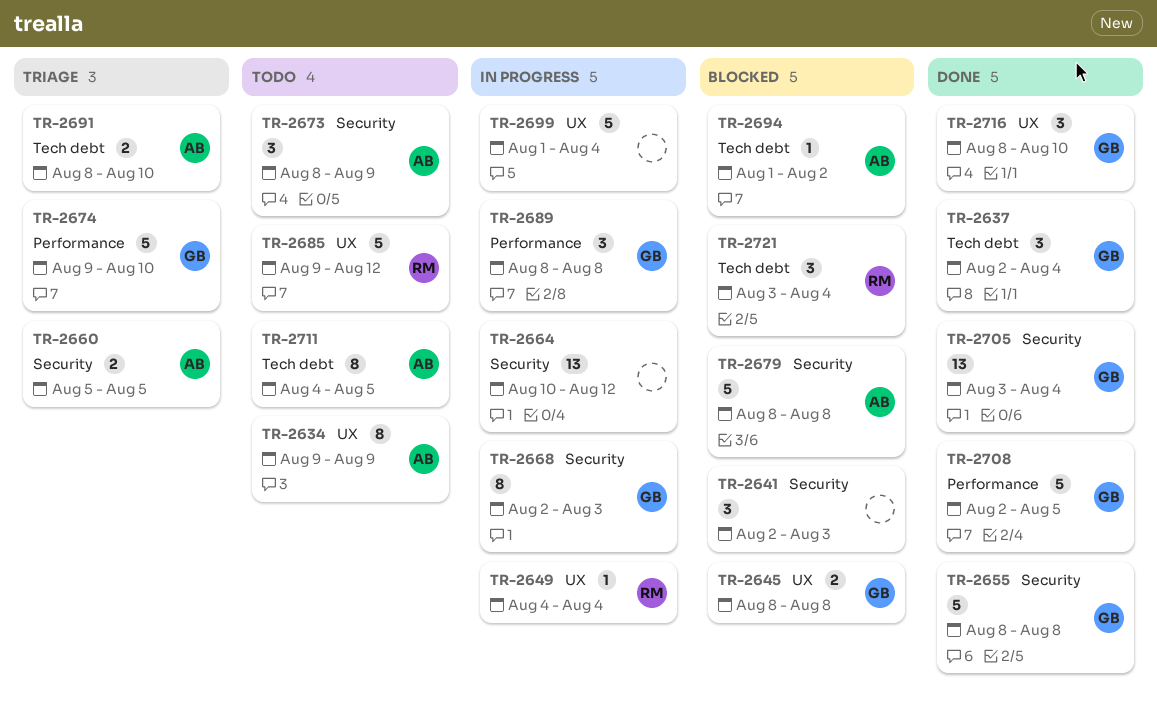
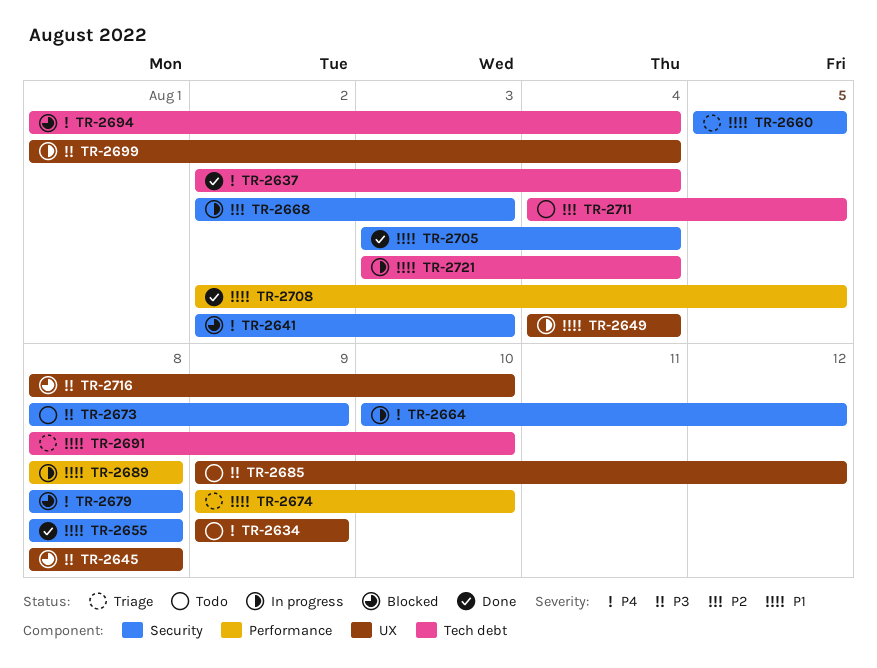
TR-2694, due: Aug 2 -> Aug 4
TR-2716, status: Done -> Blocked
TR-2721, status: Blocked -> In progress

